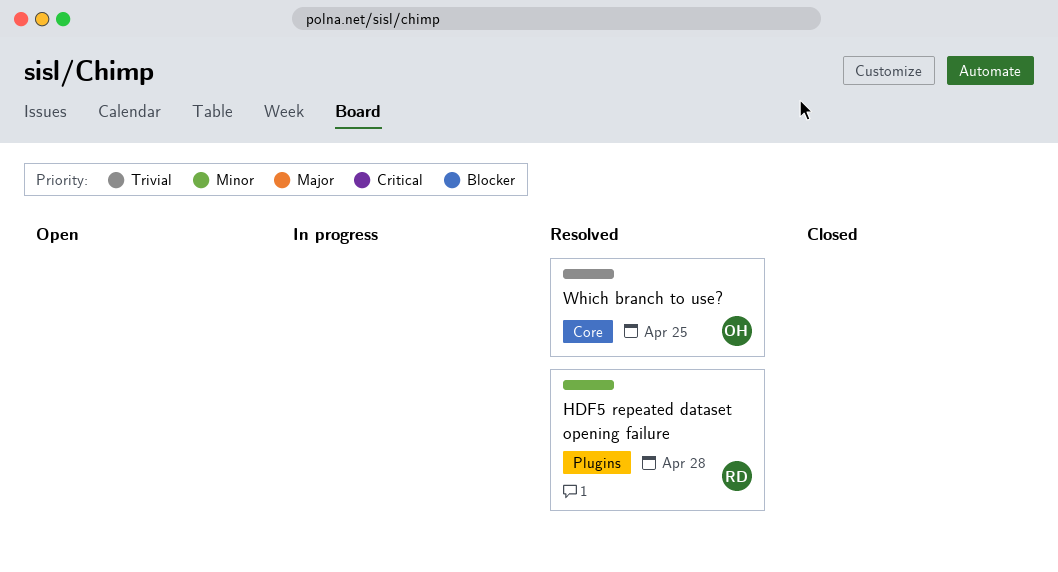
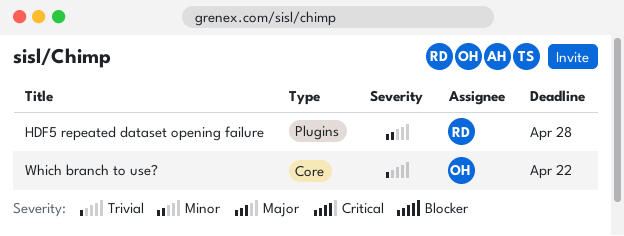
Which branch to use?, due: Apr 25 -> Apr 22

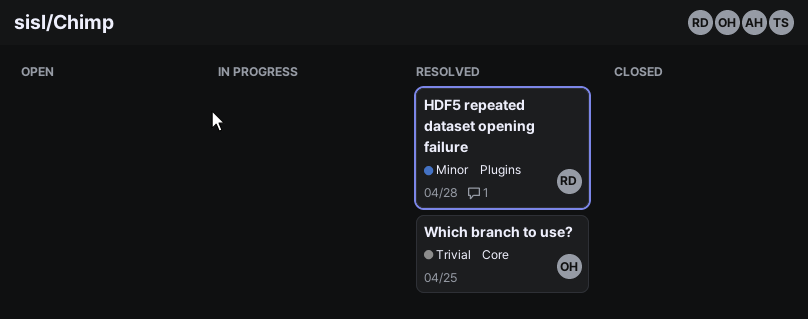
Which branch to use?, due: Apr 22 -> Apr 25

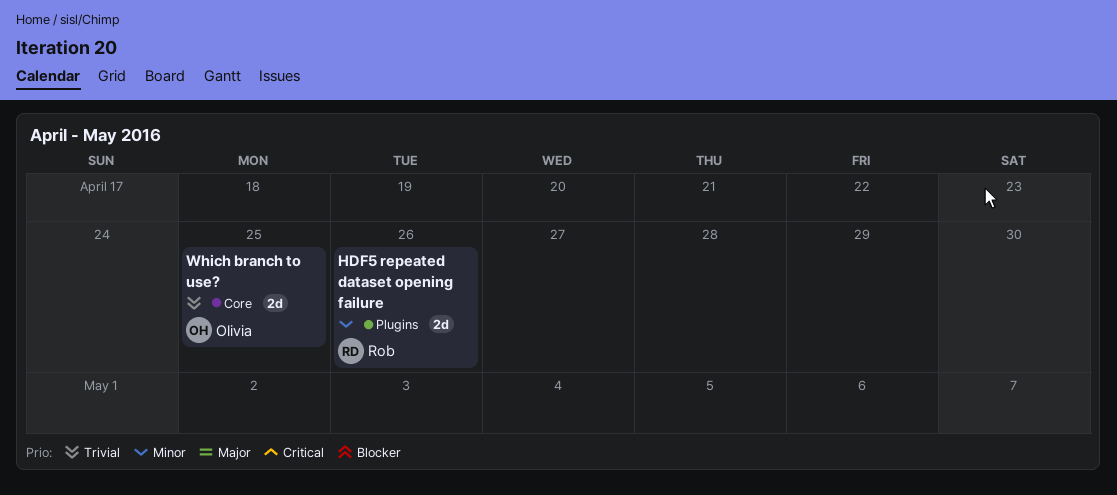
HDF5 repeated dataset opening failure, due: Apr 28 -> Apr 26

